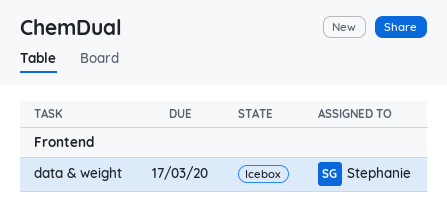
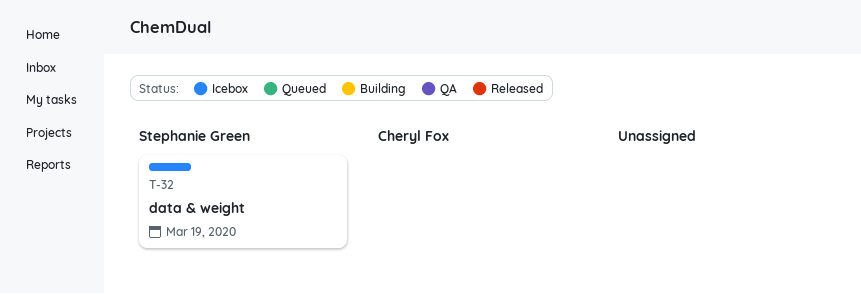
data & weight, due: Mar 17 -> Mar 19

